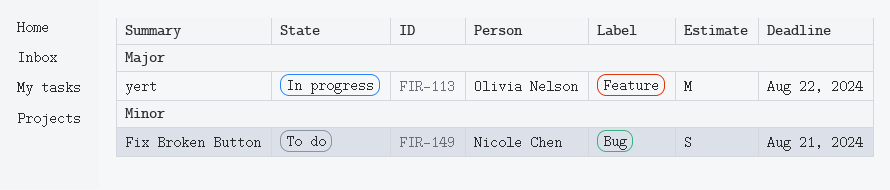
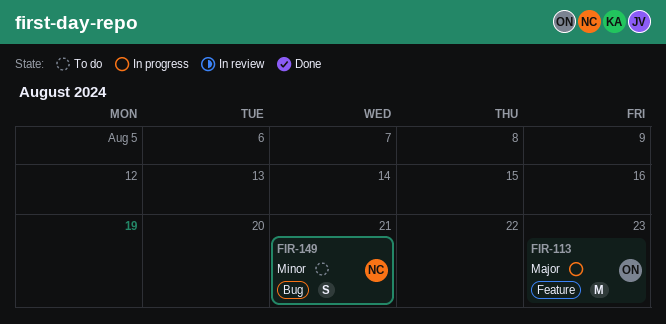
FIR-113, due: Aug 22 -> Aug 23

